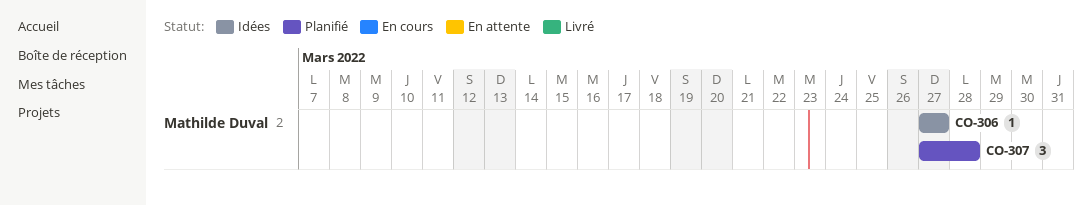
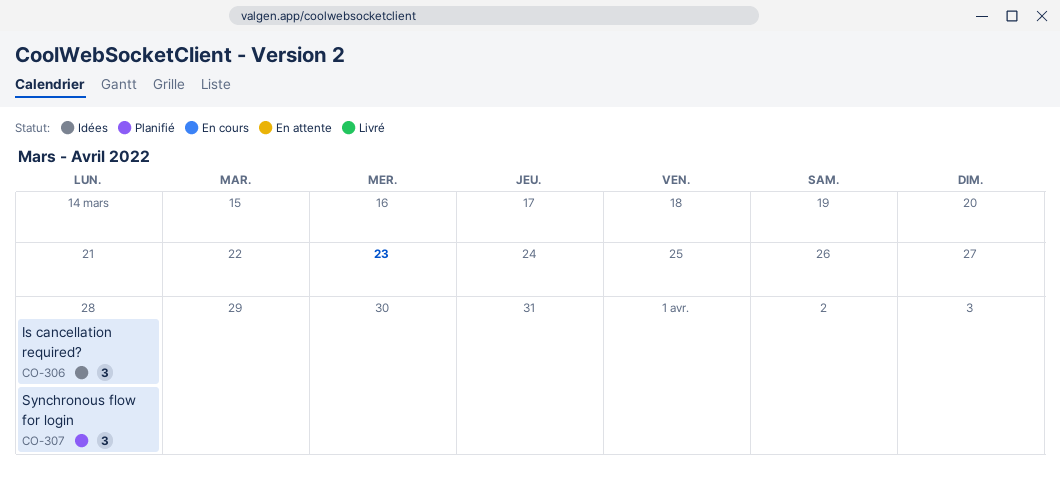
CO-306, estimate: 1 -> 3
CO-306, due: Mar 27 -> Mar 28

